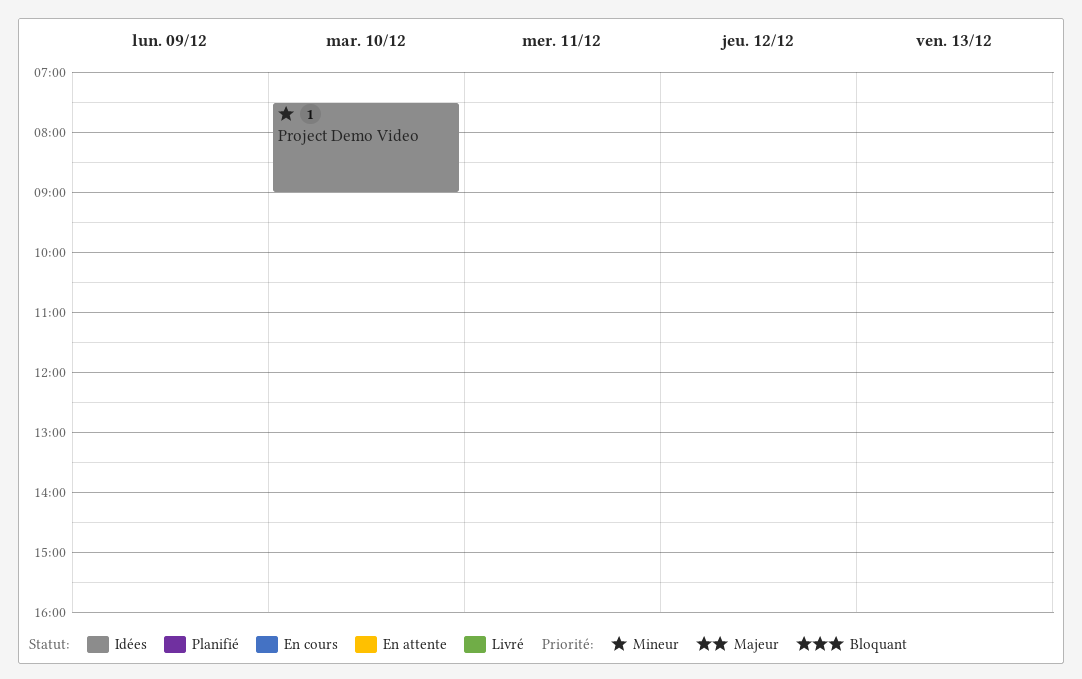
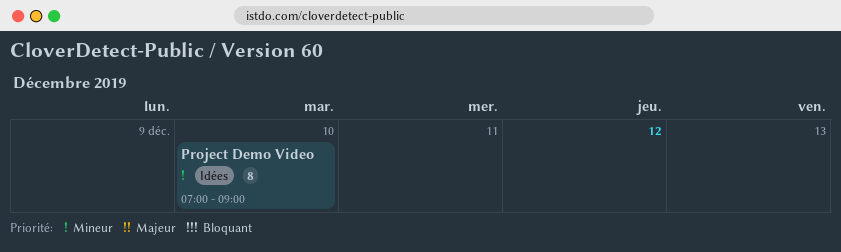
Project Demo Video, estimate: 1 -> 8
Project Demo Video, begins: 07:30 -> 07:00

